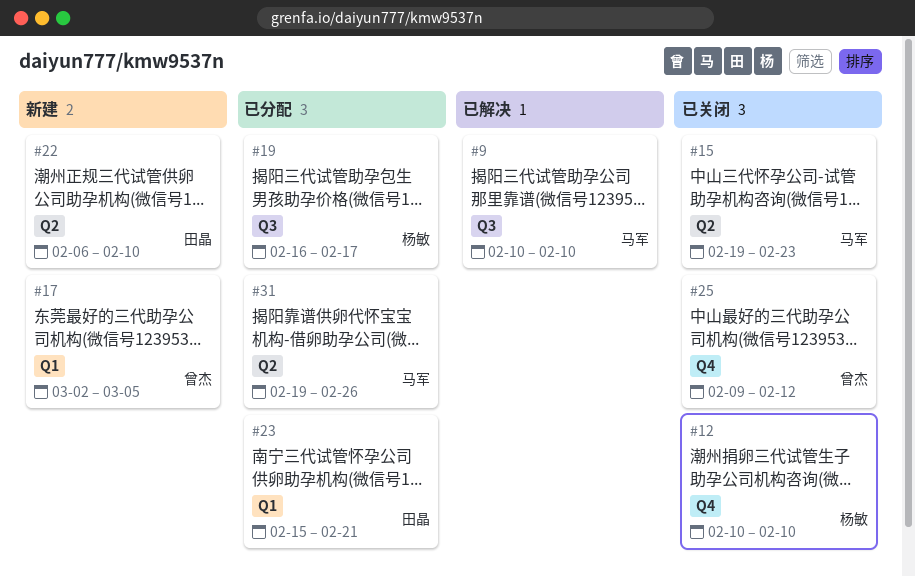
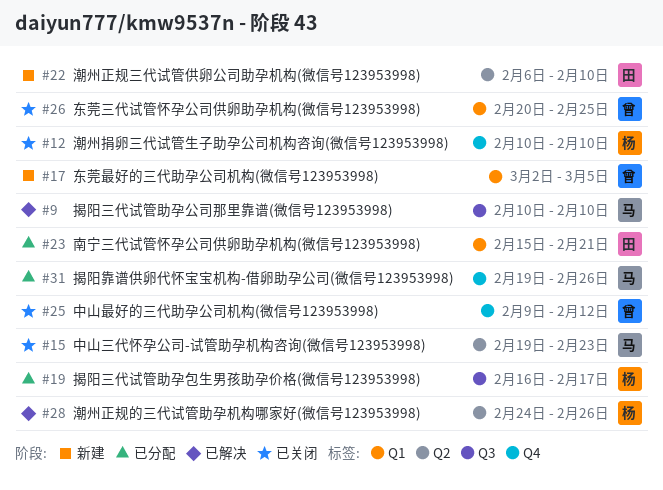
#26: none -> present
#28: none -> present
#31, label: Q2 -> Q4

